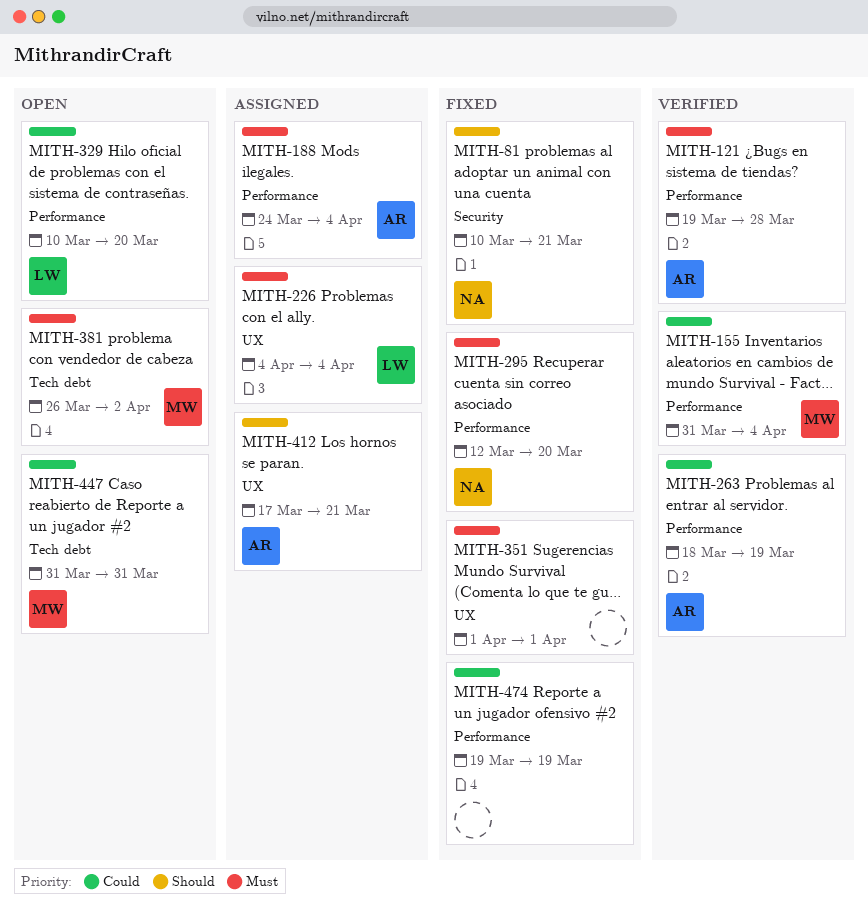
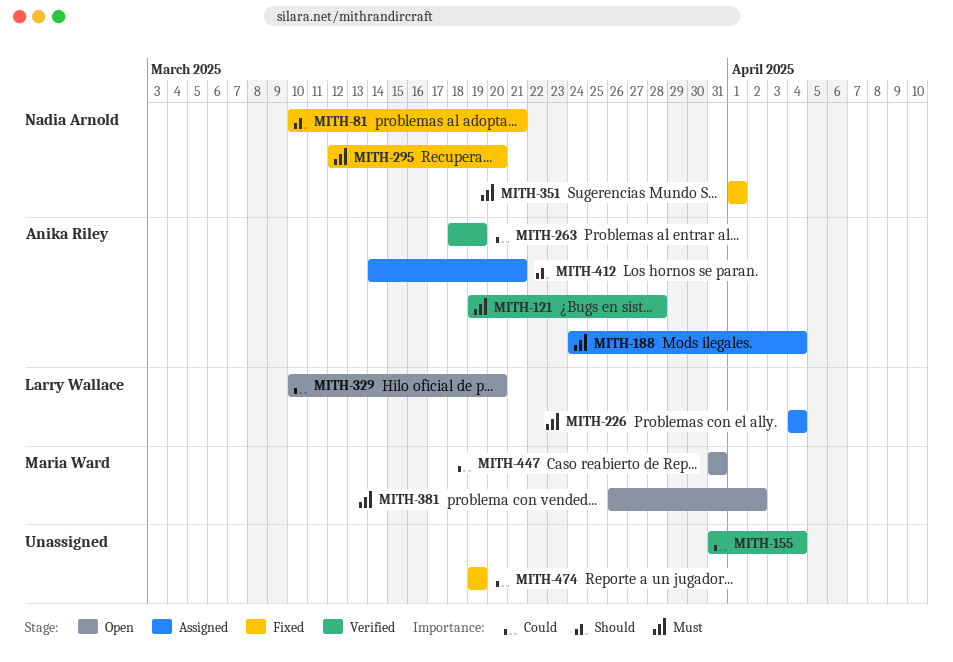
MITH-155, owner: Maria Ward -> none
MITH-351, owner: none -> Nadia Arnold
MITH-412, start: Mar 17 -> Mar 14

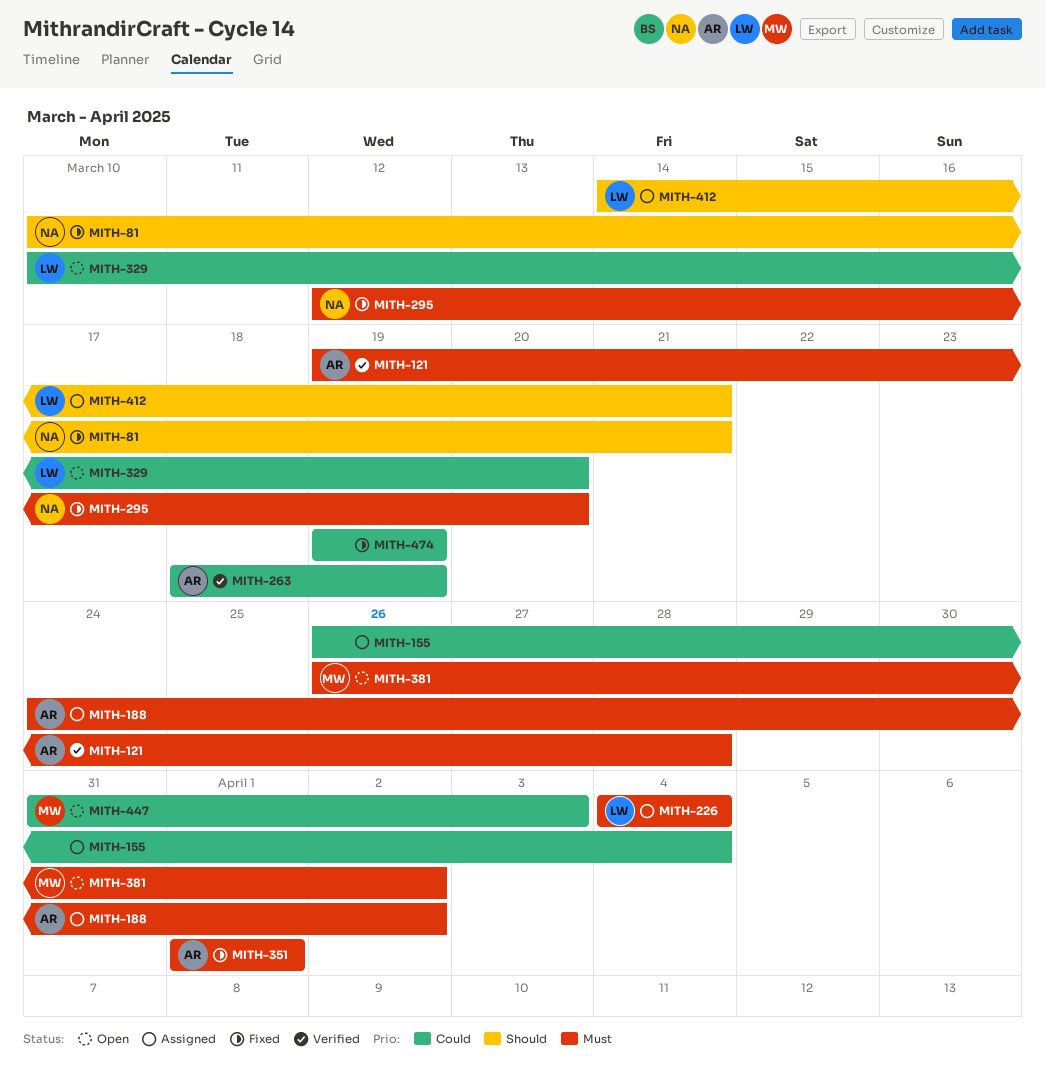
MITH-155, status: Verified -> Assigned
MITH-155, start: Mar 31 -> Mar 26
MITH-188, due: Apr 4 -> Apr 2
MITH-351, owner: Nadia Arnold -> Anika Riley
MITH-412, owner: Anika Riley -> Larry Wallace
MITH-447, due: Mar 31 -> Apr 3

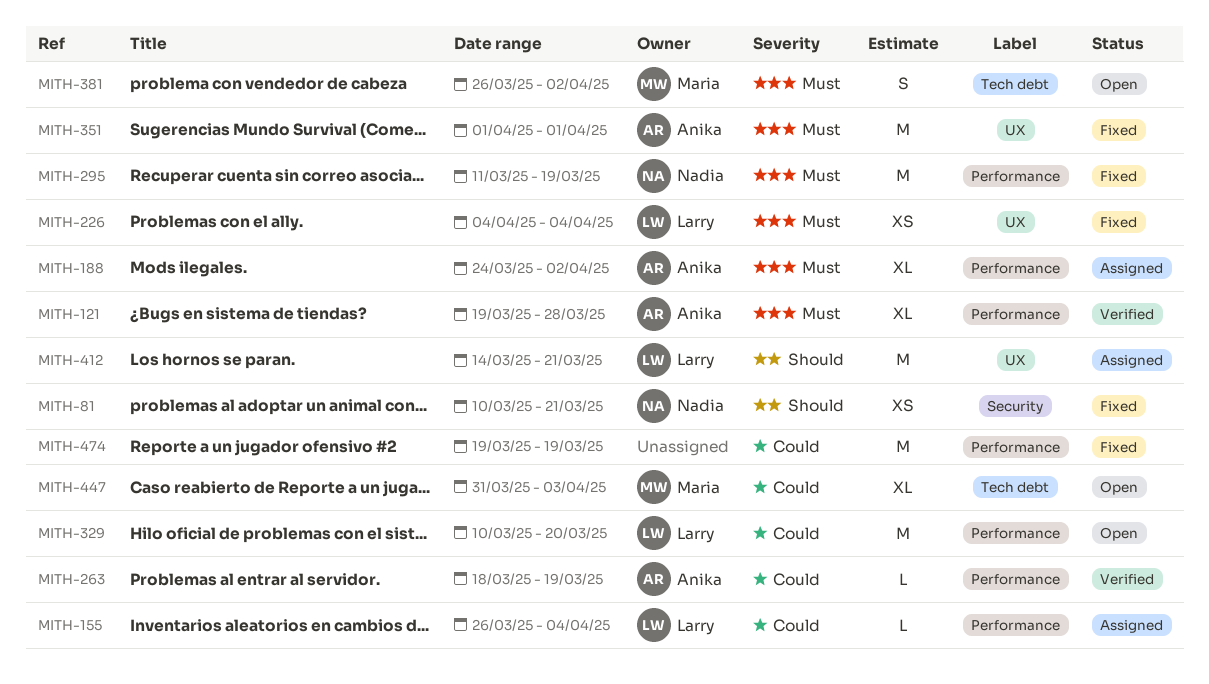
MITH-155, owner: none -> Larry
MITH-226, status: Assigned -> Fixed
MITH-295, start: Mar 12 -> Mar 11
MITH-295, due: Mar 20 -> Mar 19

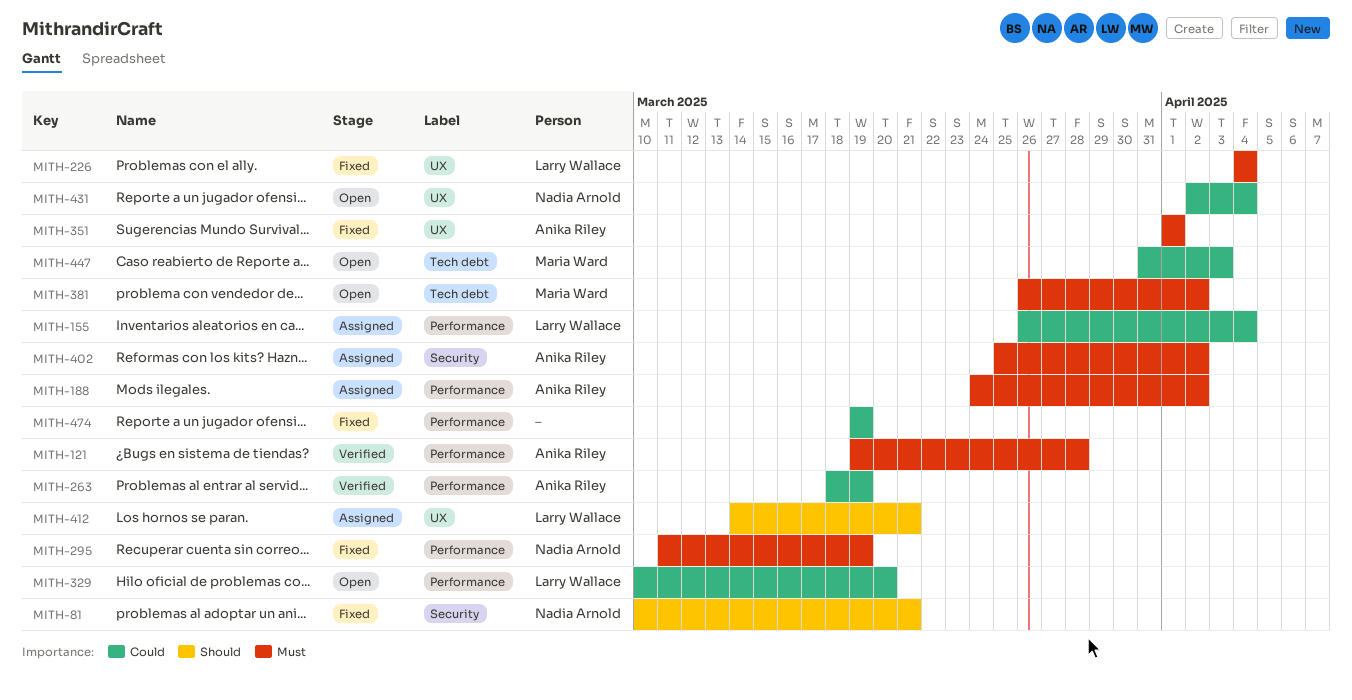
MITH-402: none -> present
MITH-431: none -> present

